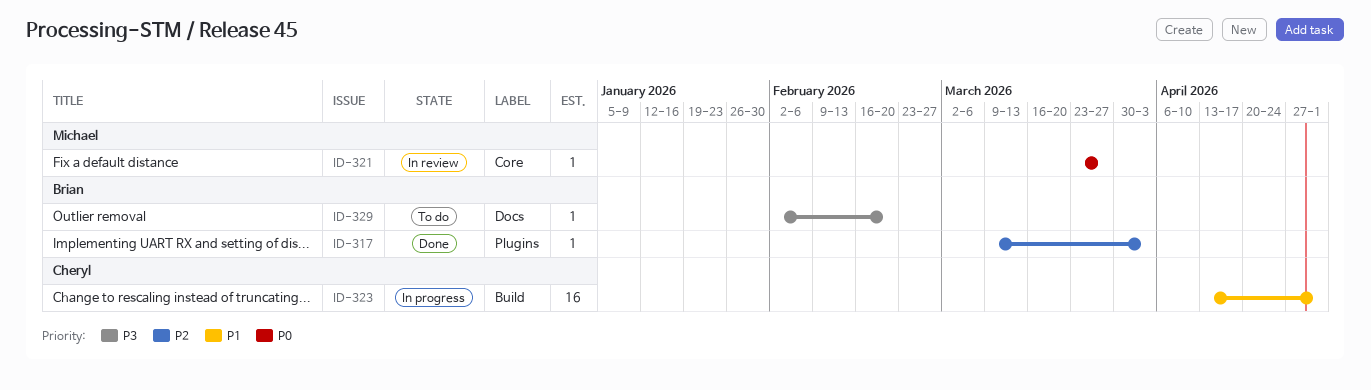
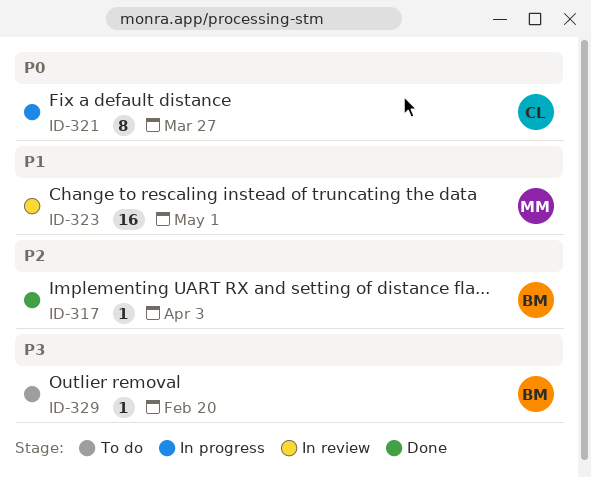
ID-321, status: In review -> In progress
ID-321, owner: Michael -> Cheryl
ID-321, estimate: 1 -> 8
ID-323, status: In progress -> In review
ID-323, owner: Cheryl -> Michael

